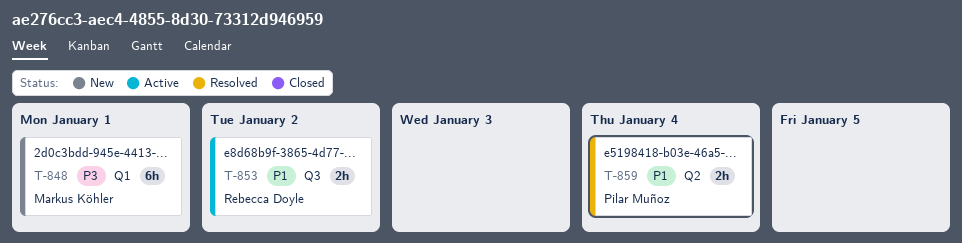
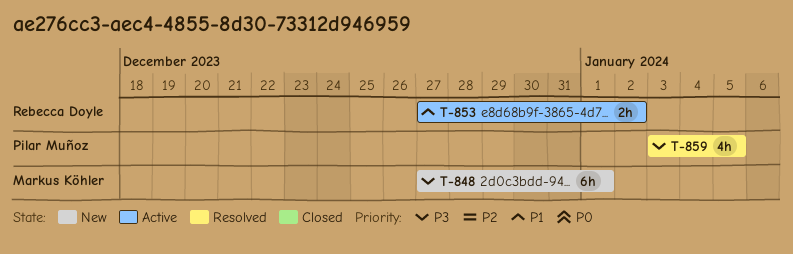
T-859, priority: P1 -> P3
T-859, estimate: 2h -> 4h
T-859, due: Jan 4 -> Jan 5

